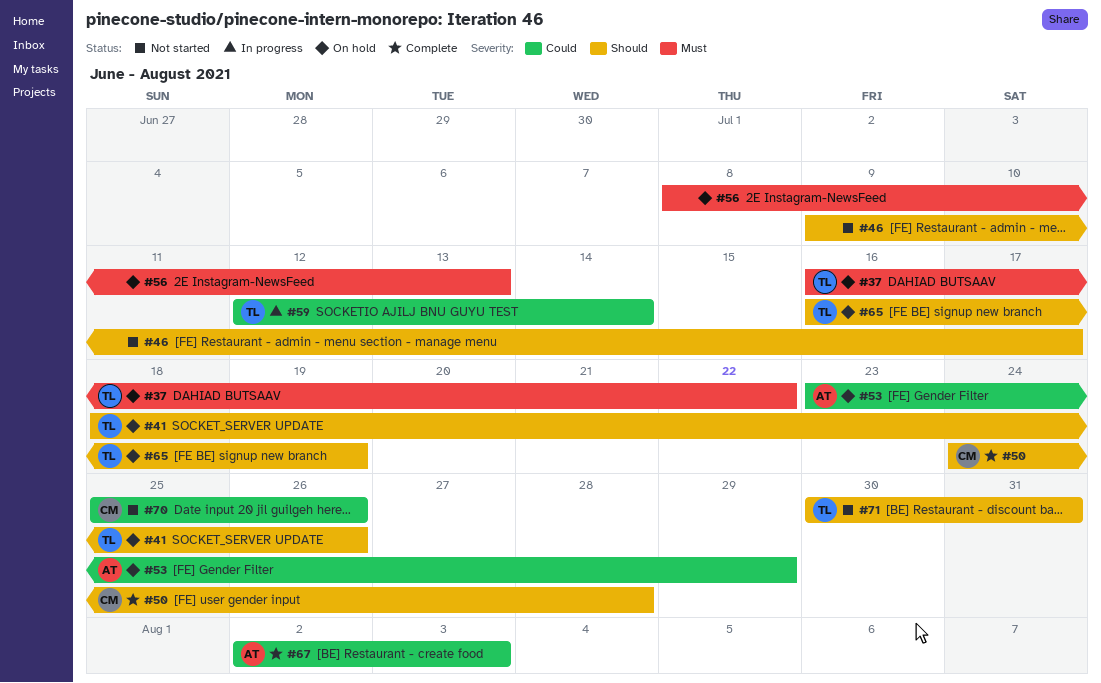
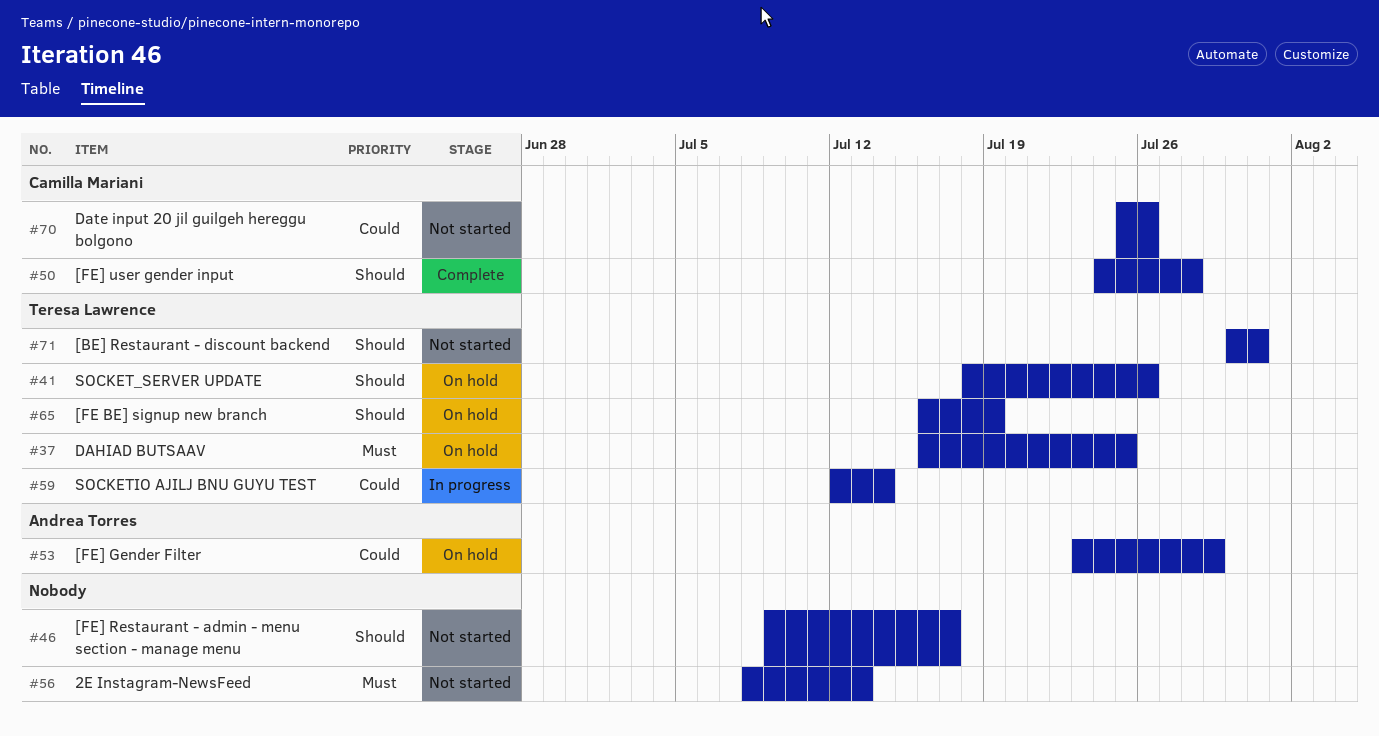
#37, due: Jul 22 -> Jul 25
#56, status: On hold -> Not started
#67: present -> none

